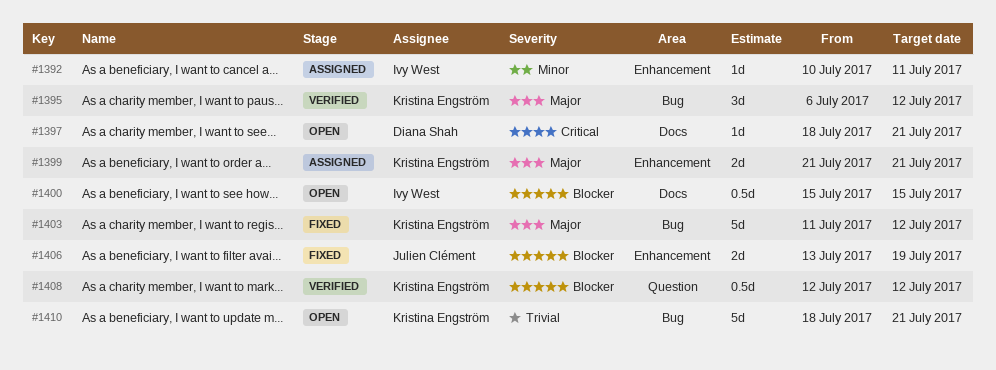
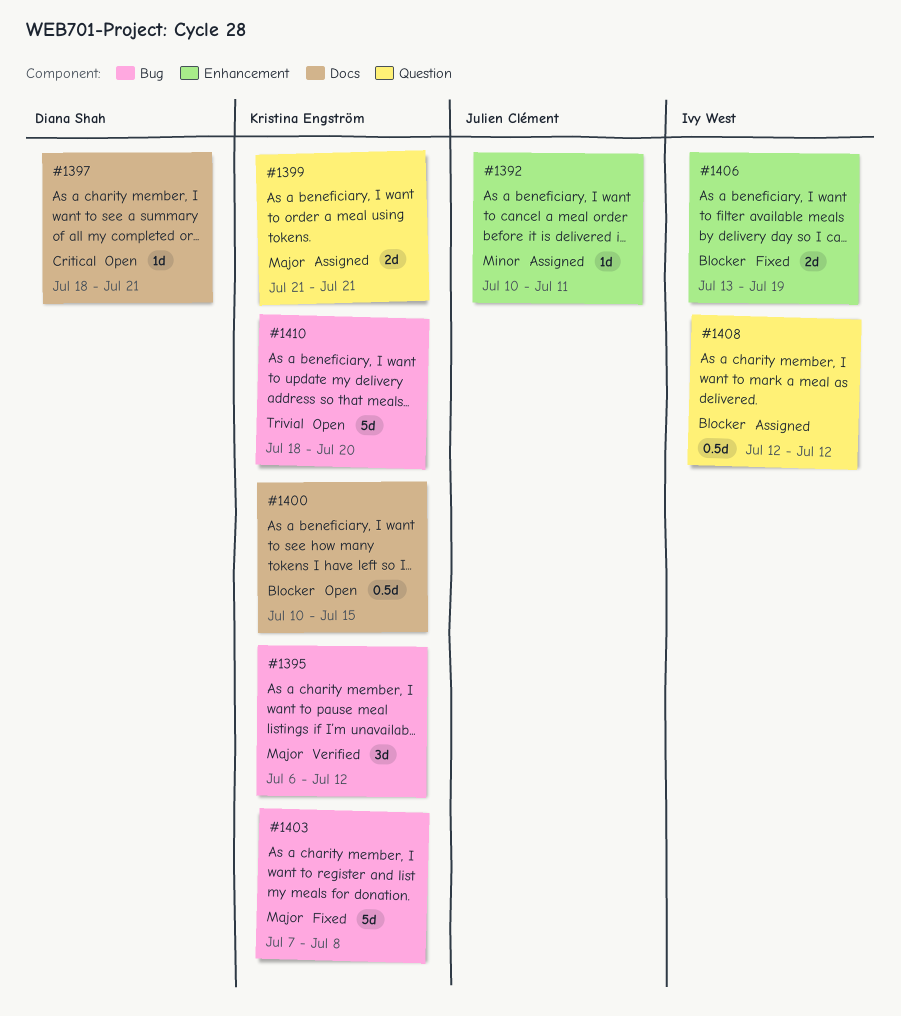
#1392, owner: Ivy West -> Julien Clément
#1399, label: Enhancement -> Question
#1400, owner: Ivy West -> Kristina Engström
#1400, start: Jul 15 -> Jul 10
#1403, start: Jul 11 -> Jul 7
#1403, due: Jul 12 -> Jul 8
#1406, owner: Julien Clément -> Ivy West
#1408, status: Verified -> Assigned
#1408, owner: Kristina Engström -> Ivy West
#1410, due: Jul 21 -> Jul 20

